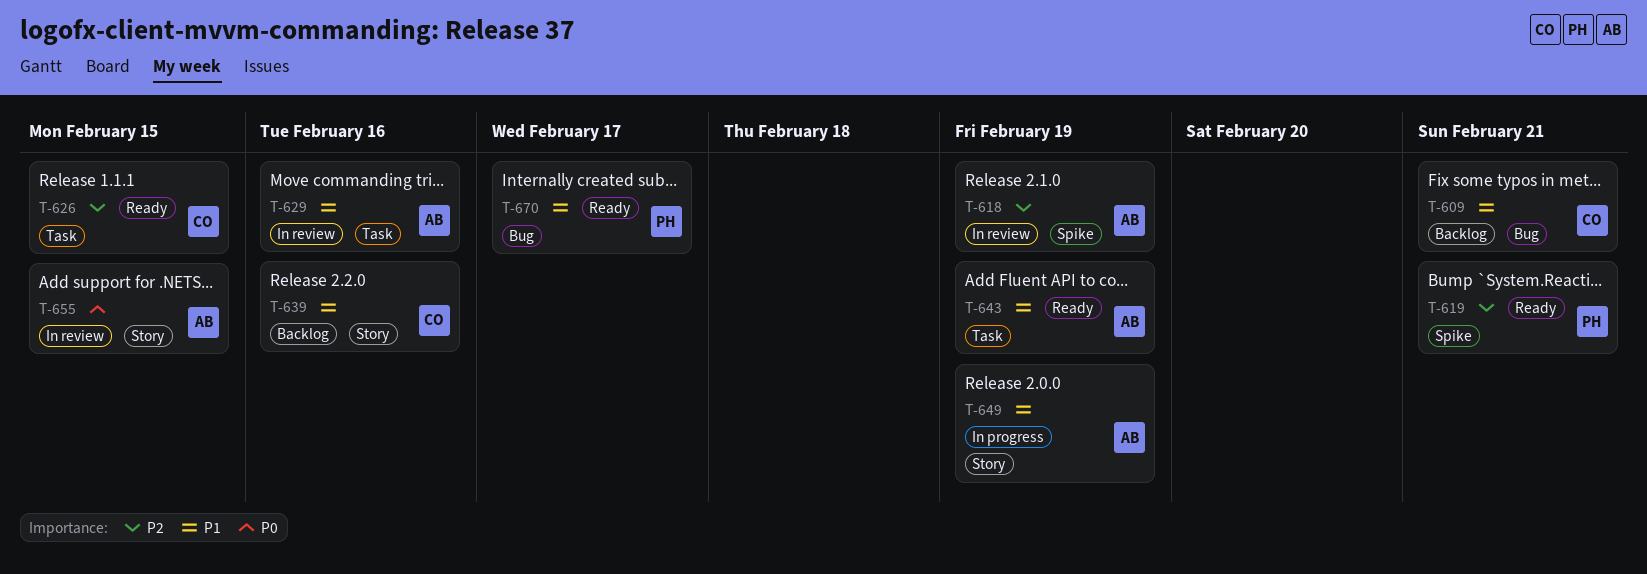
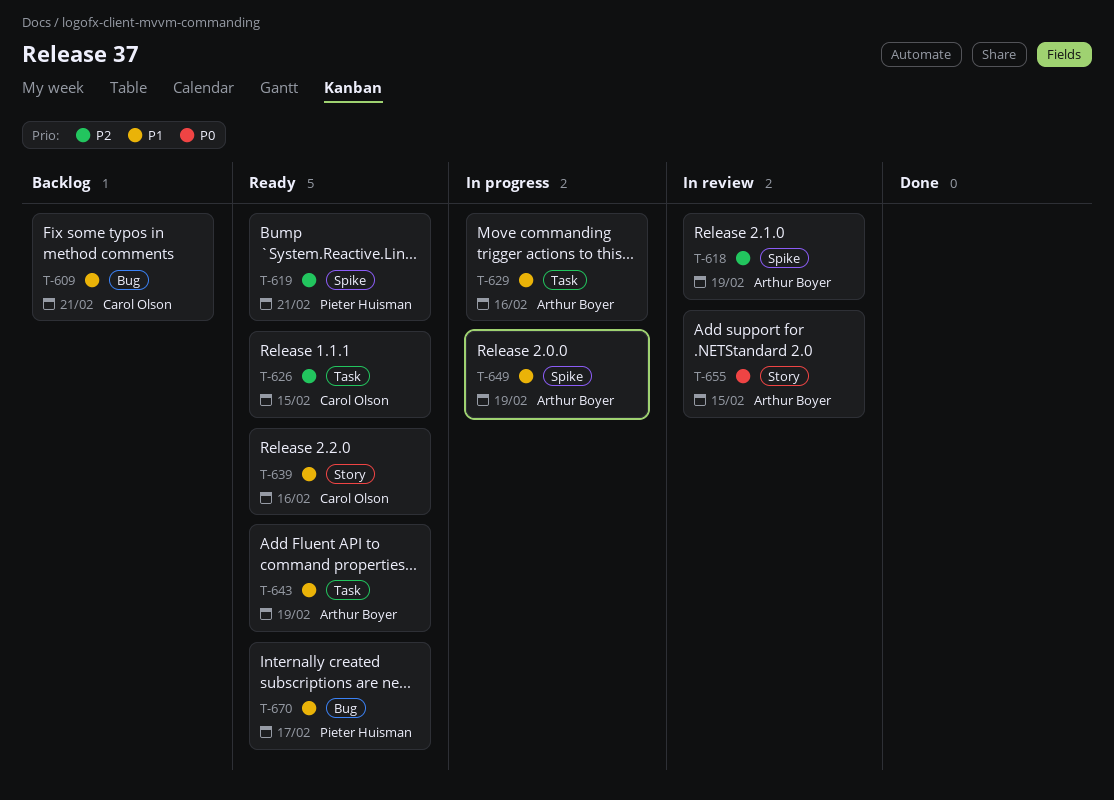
T-629, status: In review -> In progress
T-639, status: Backlog -> Ready
T-649, label: Story -> Spike

